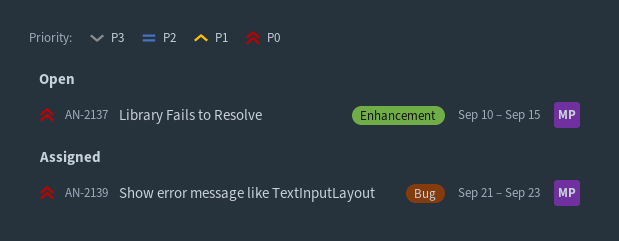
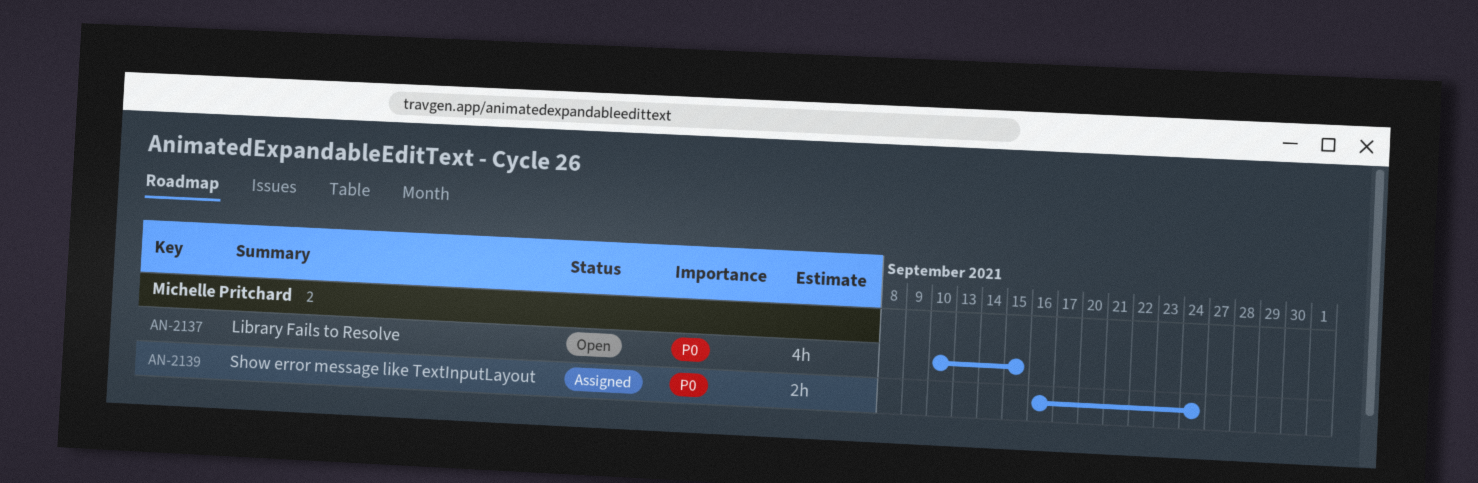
AN-2139, start: Sep 21 -> Sep 16
AN-2139, due: Sep 23 -> Sep 24

